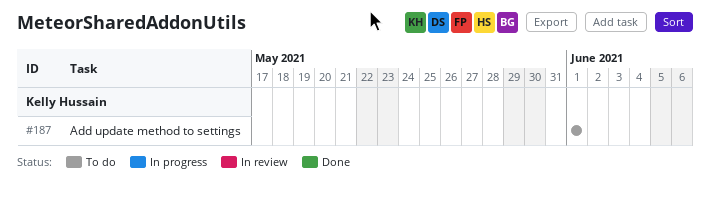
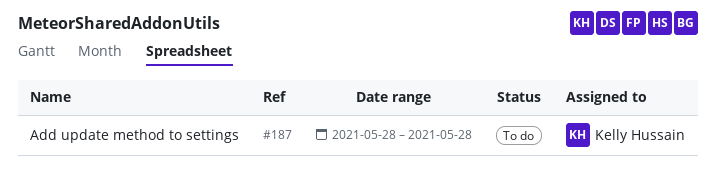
#187, start: Jun 1 -> May 28
#187, due: Jun 1 -> May 28

